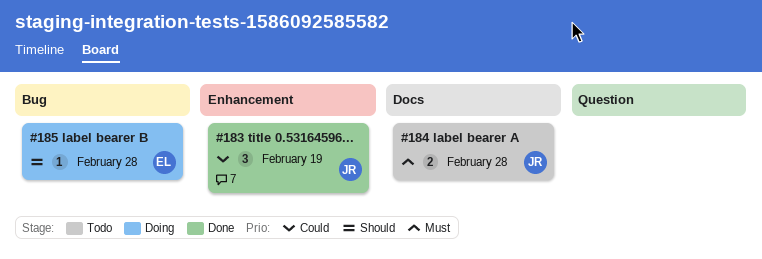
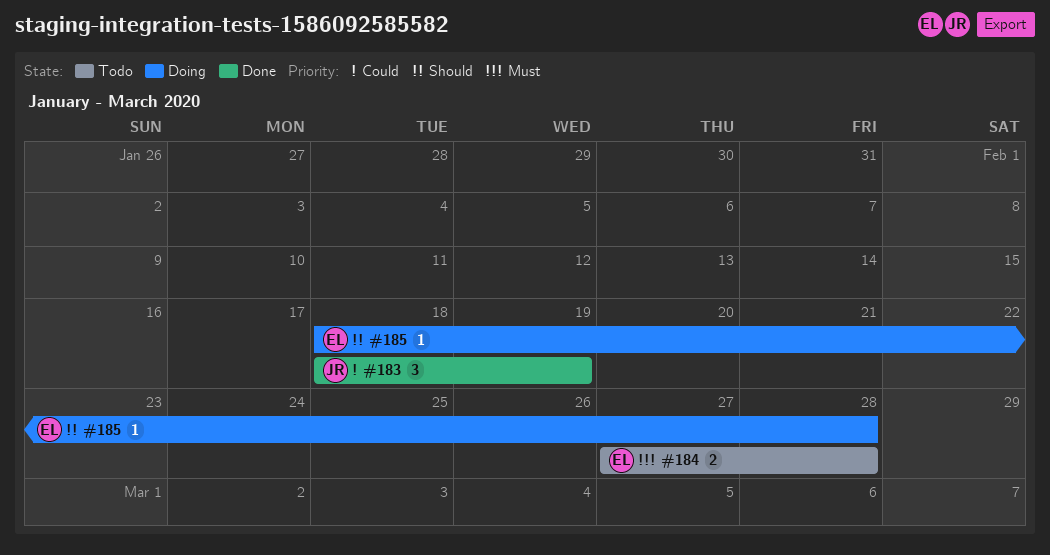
#184, owner: JR -> EL

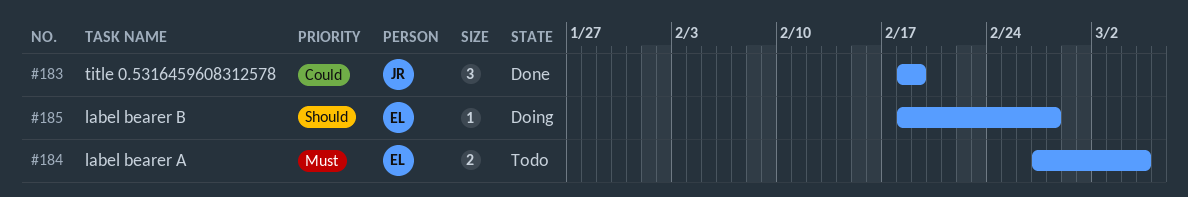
#184, due: Feb 28 -> Mar 5

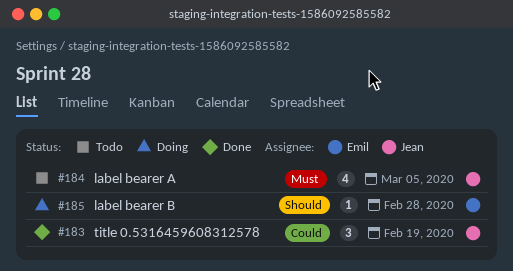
#184, owner: Emil -> Jean
#184, estimate: 2 -> 4

